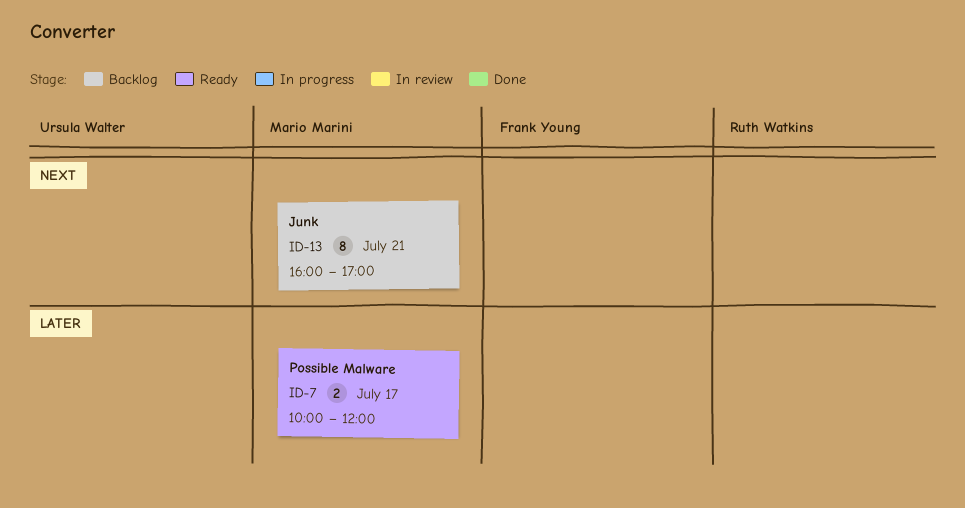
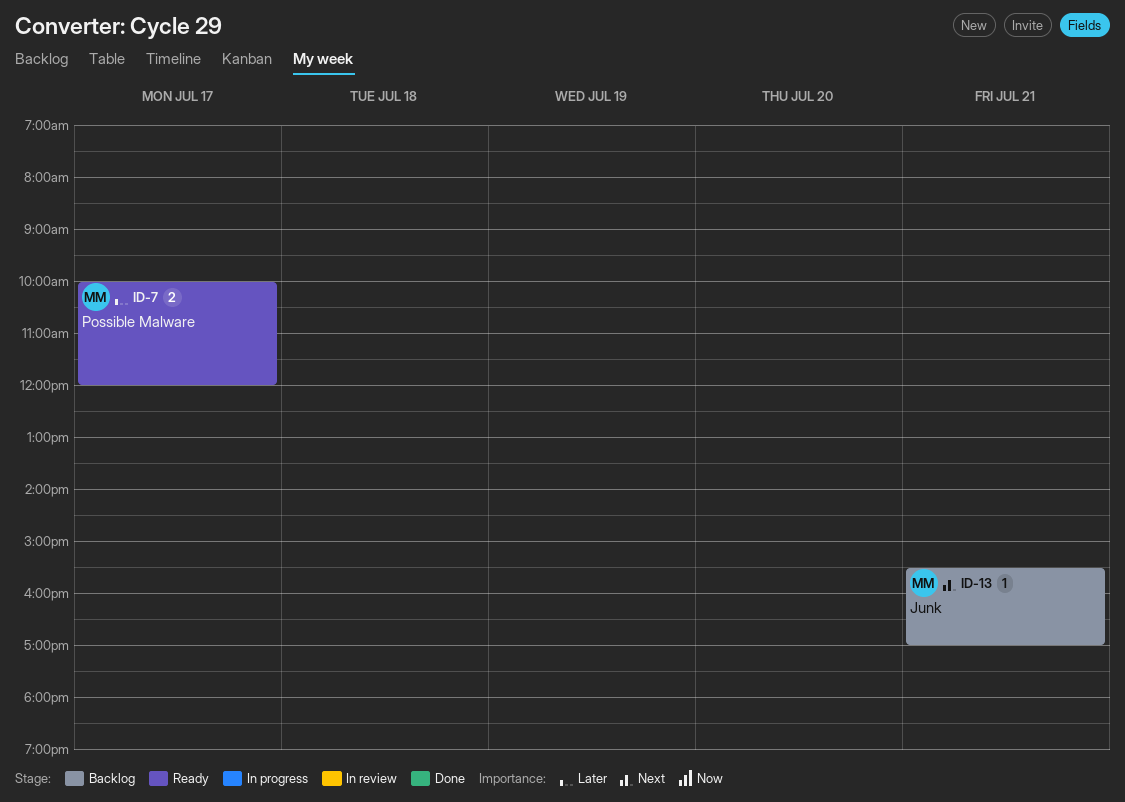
ID-13, estimate: 8 -> 1
ID-13, begins: 16:00 -> 15:30

